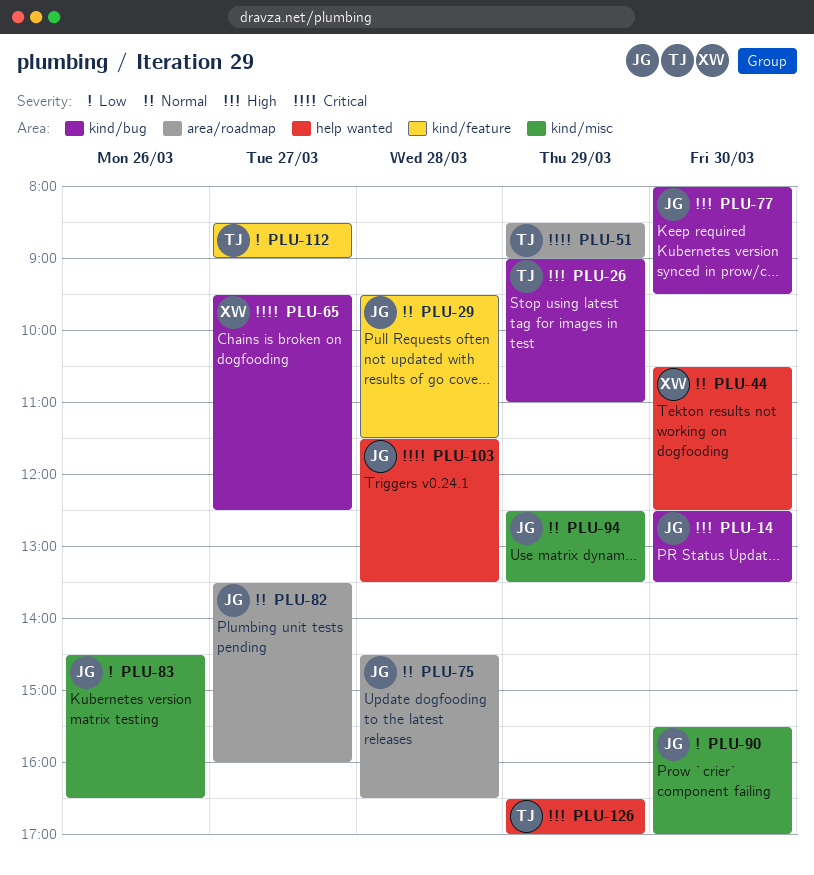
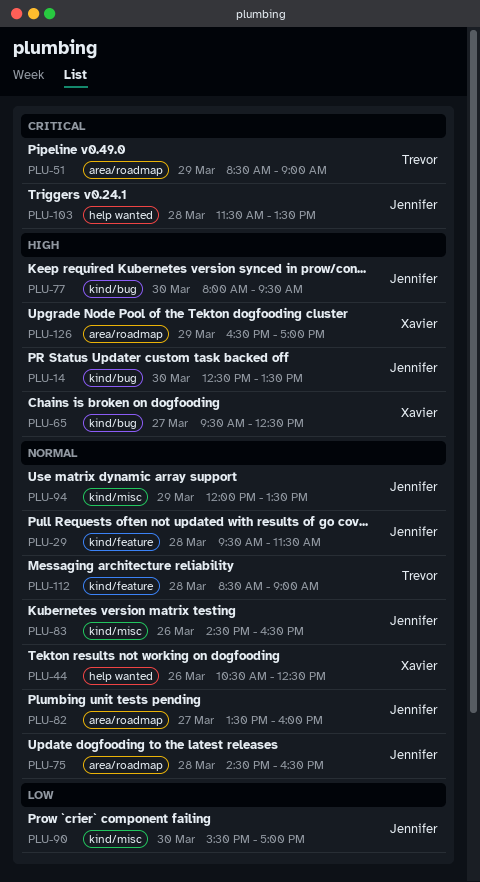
PLU-26: present -> none
PLU-44, day: Mar 30 -> Mar 26
PLU-65, priority: Critical -> High
PLU-83, priority: Low -> Normal
PLU-94, begins: 12:30 -> 12:00
PLU-112, priority: Low -> Normal
PLU-112, day: Mar 27 -> Mar 28
PLU-126, owner: Trevor -> Xavier
PLU-126, label: help wanted -> area/roadmap

